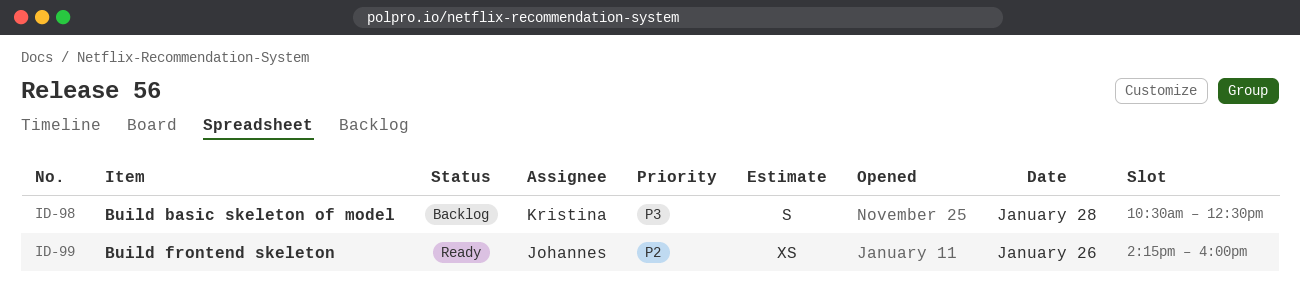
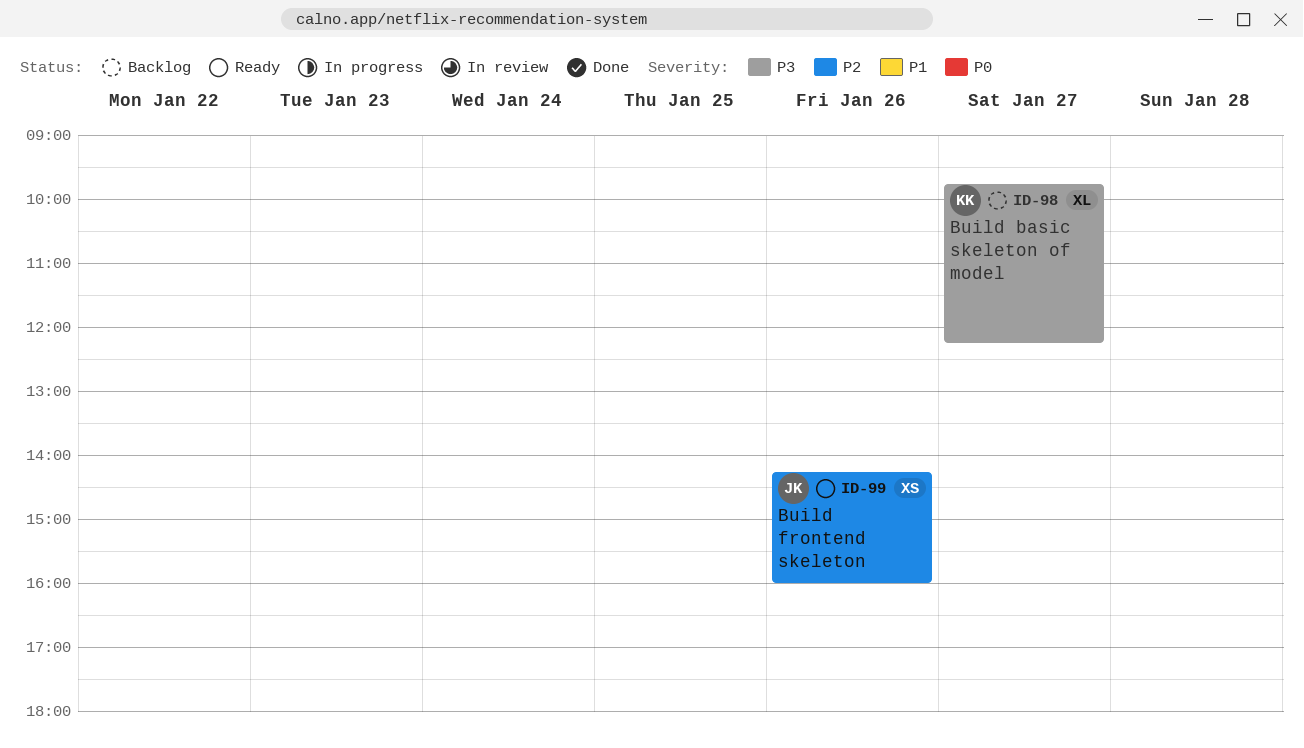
ID-98, estimate: S -> XL
ID-98, day: Jan 28 -> Jan 27
ID-98, begins: 10:30 -> 09:45
ID-98, ends: 12:30 -> 12:15

